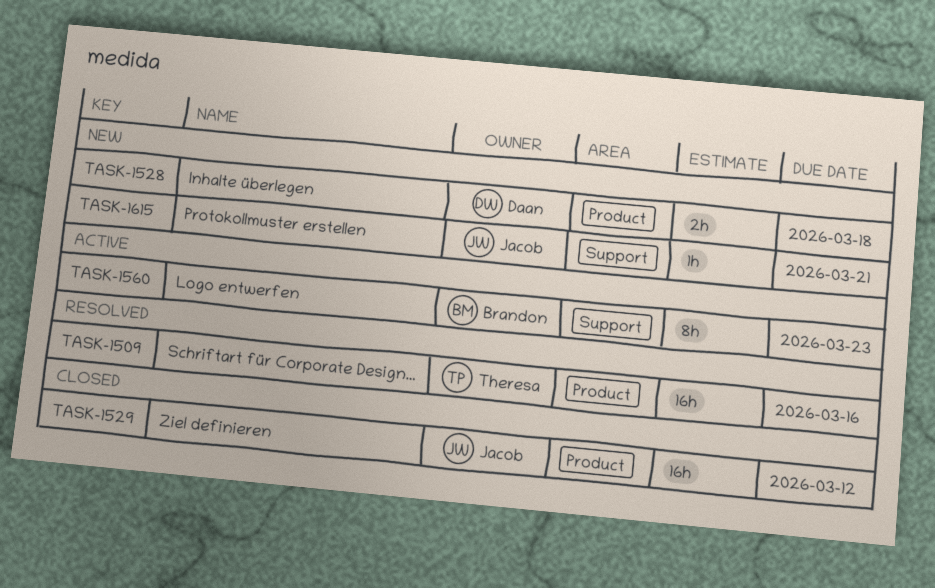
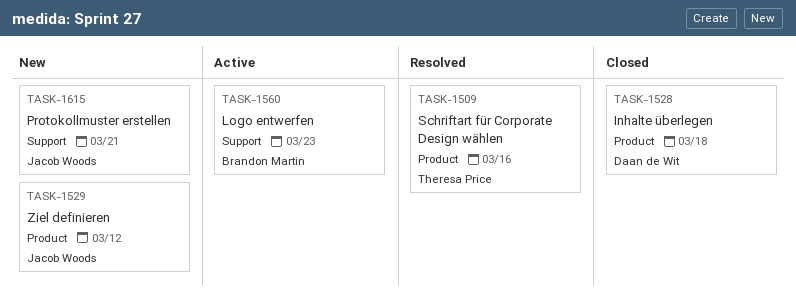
TASK-1528, status: New -> Closed
TASK-1529, status: Closed -> New

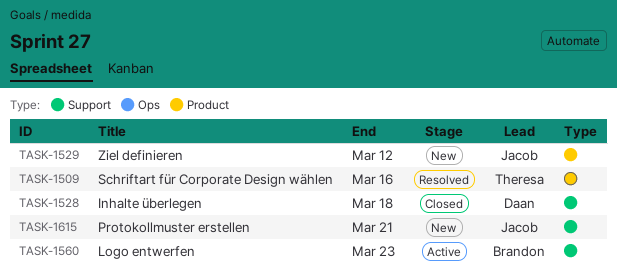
TASK-1528, label: Product -> Support

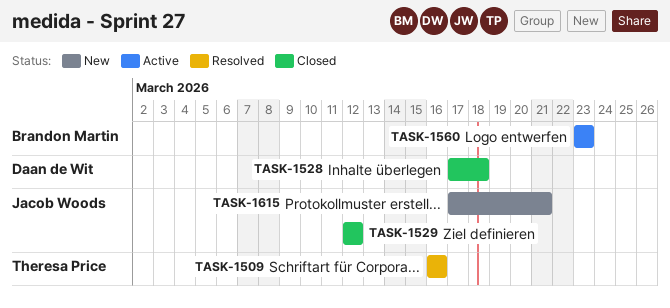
TASK-1529, status: New -> Closed

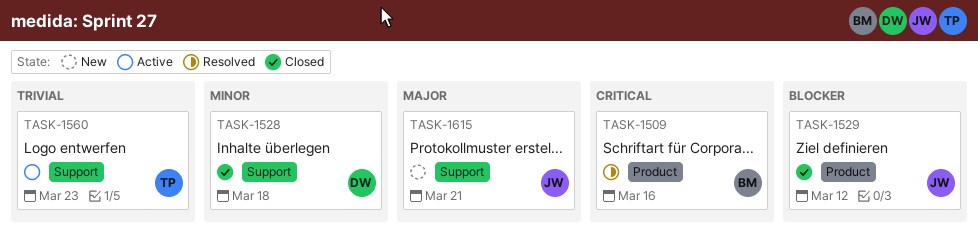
TASK-1509, owner: Theresa Price -> Brandon Martin
TASK-1560, owner: Brandon Martin -> Theresa Price

